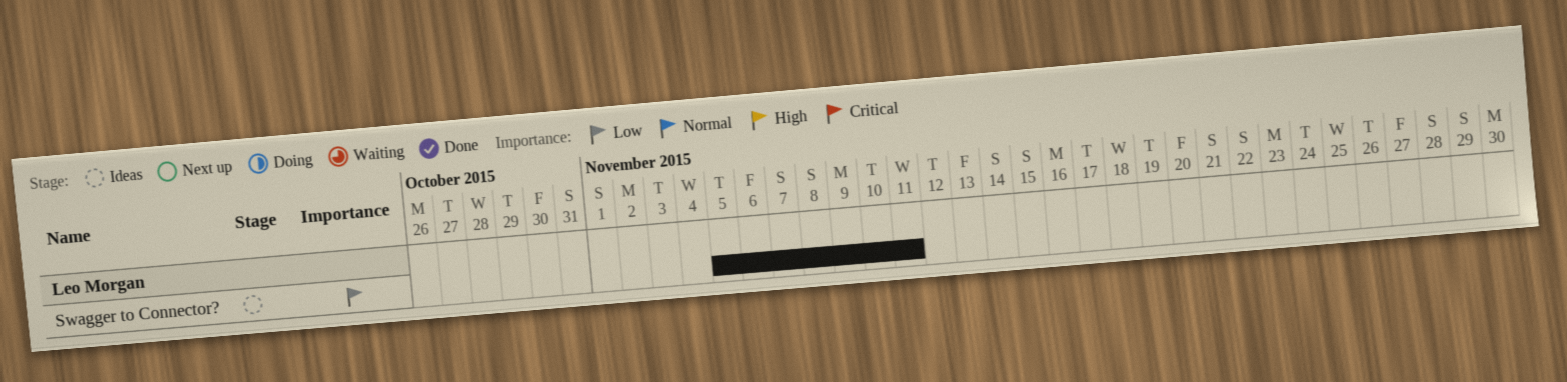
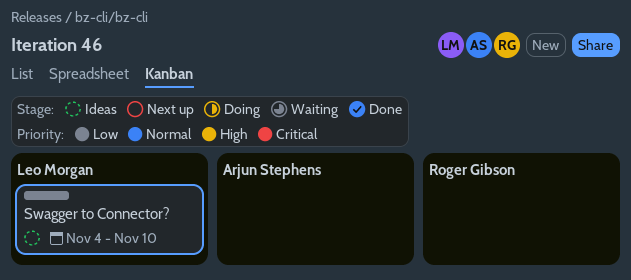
Swagger to Connector?, start: Nov 5 -> Nov 4
Swagger to Connector?, due: Nov 11 -> Nov 10

